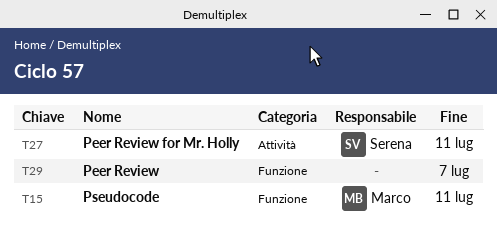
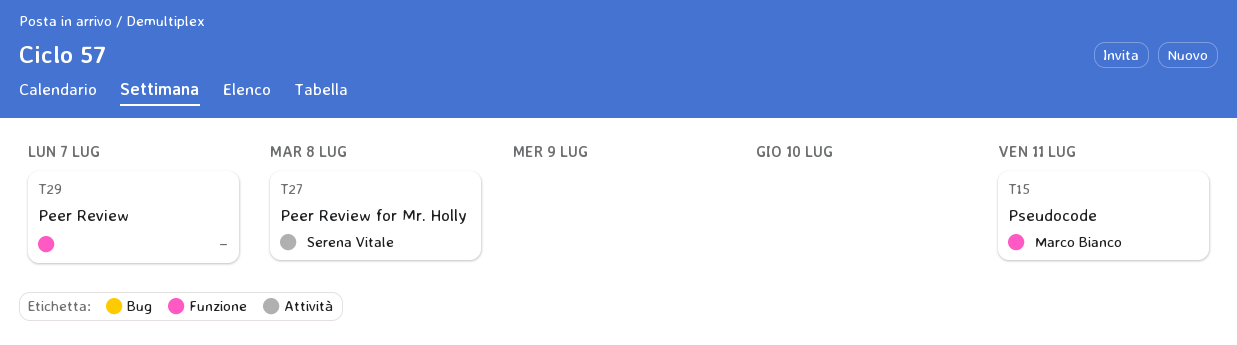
T27, due: Jul 11 -> Jul 8

